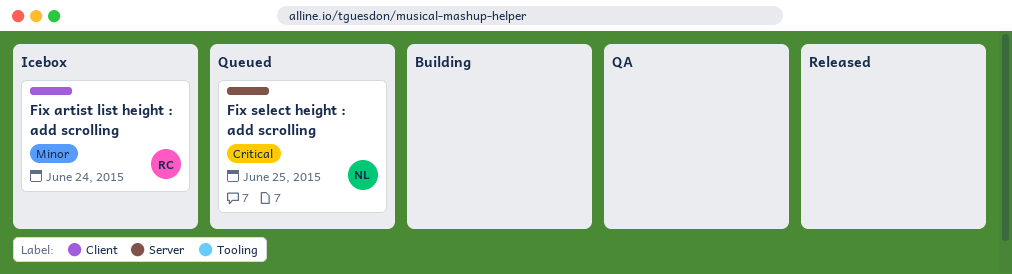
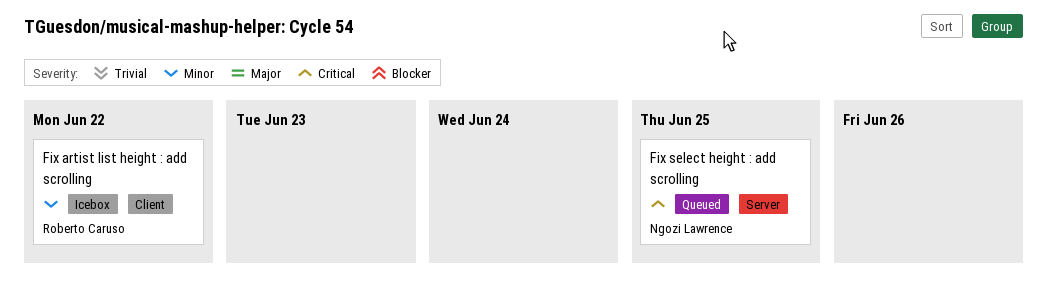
Fix artist list height : add scrolling, due: Jun 24 -> Jun 22

